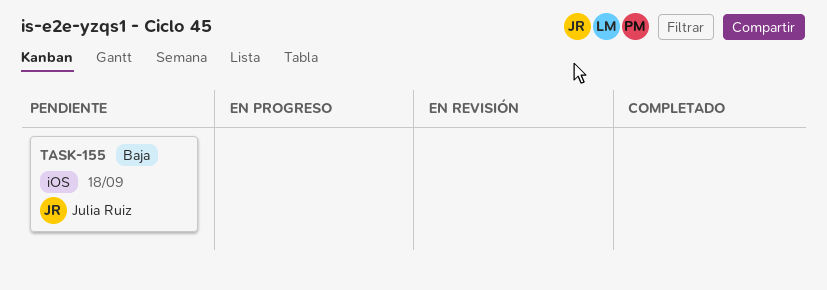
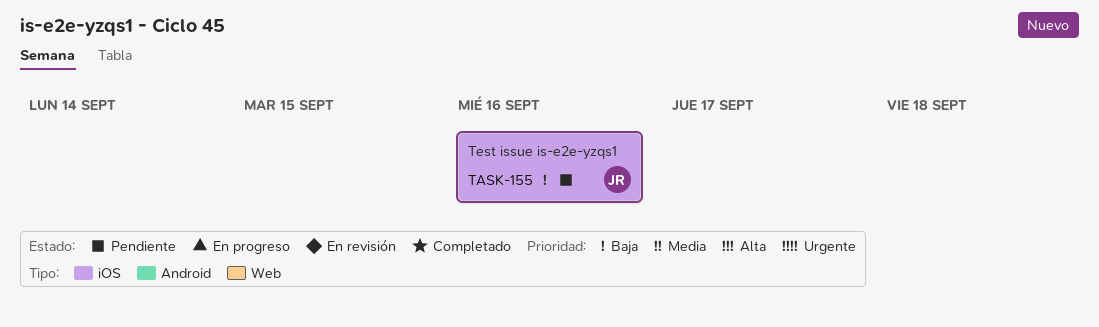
TASK-155, due: Sep 18 -> Sep 16

